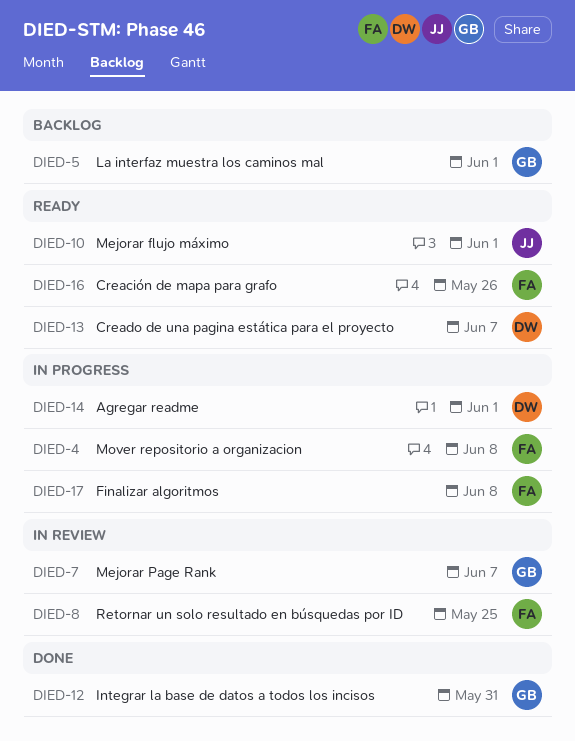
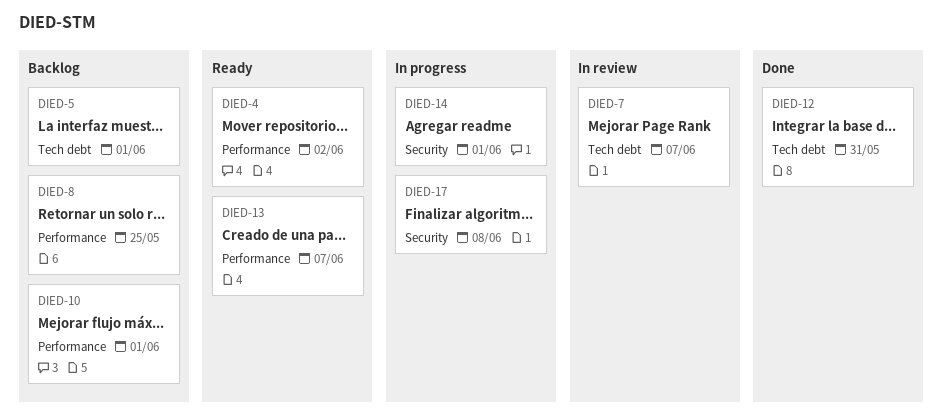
DIED-4, status: In progress -> Ready
DIED-4, due: Jun 8 -> Jun 2
DIED-8, status: In review -> Backlog
DIED-10, status: Ready -> Backlog
DIED-16: present -> none

